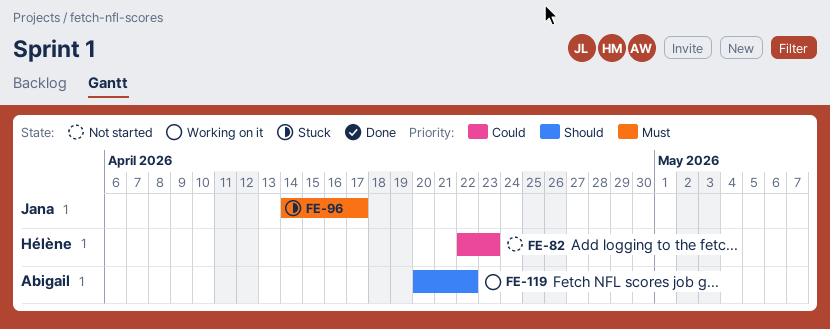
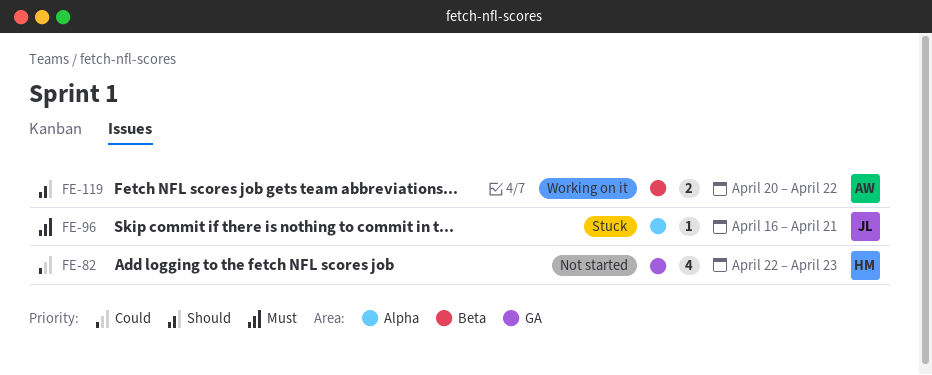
FE-96, start: Apr 14 -> Apr 16
FE-96, due: Apr 17 -> Apr 21

